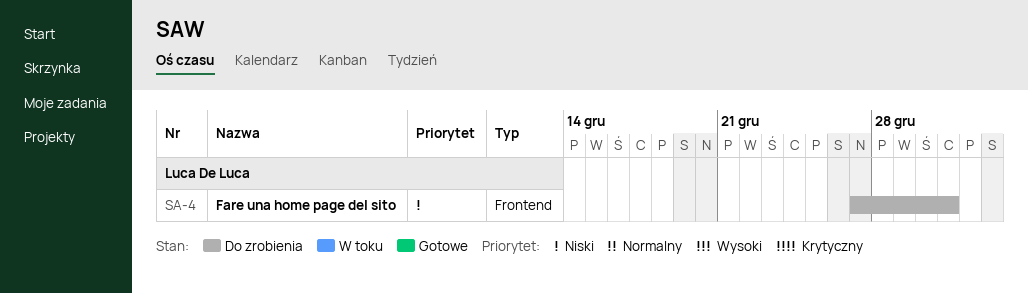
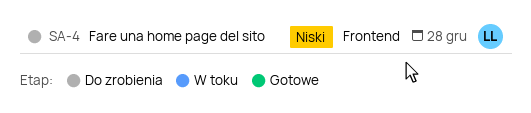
SA-4, due: Dec 31 -> Dec 28

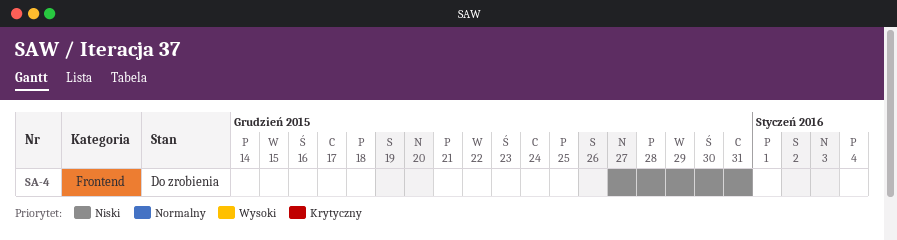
SA-4, due: Dec 28 -> Dec 31

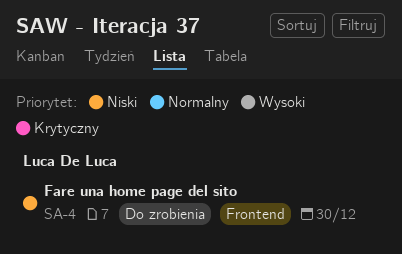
SA-4, due: Dec 31 -> Dec 30

